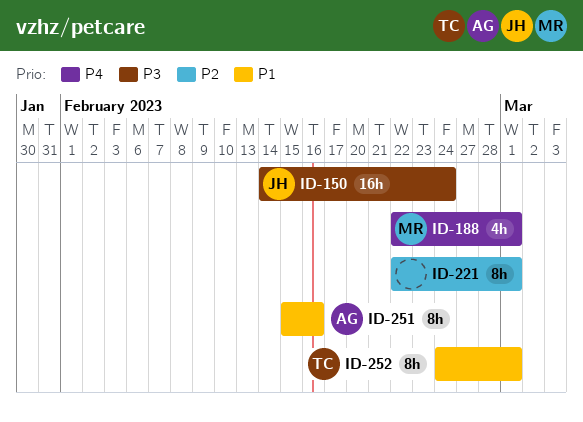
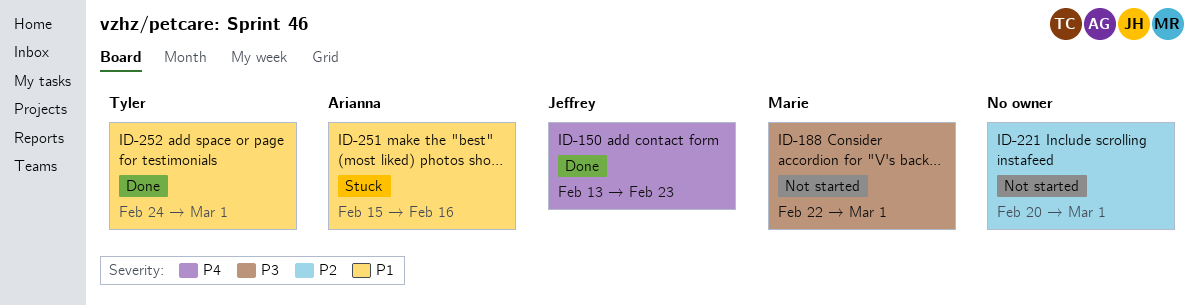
ID-150, priority: P3 -> P4
ID-150, start: Feb 14 -> Feb 13
ID-150, due: Feb 24 -> Feb 23
ID-188, priority: P4 -> P3
ID-221, start: Feb 22 -> Feb 20

